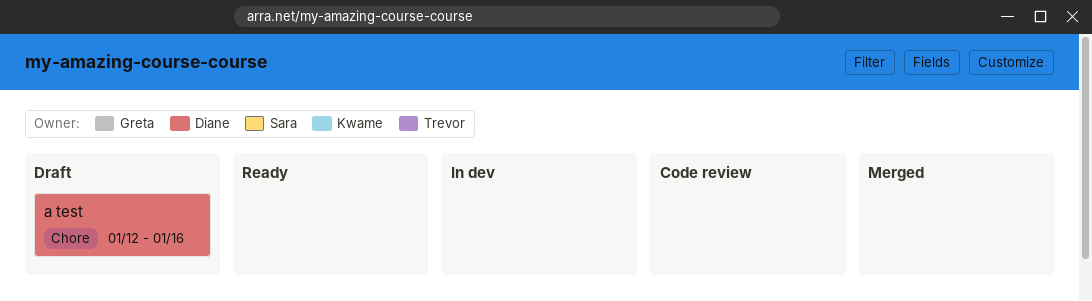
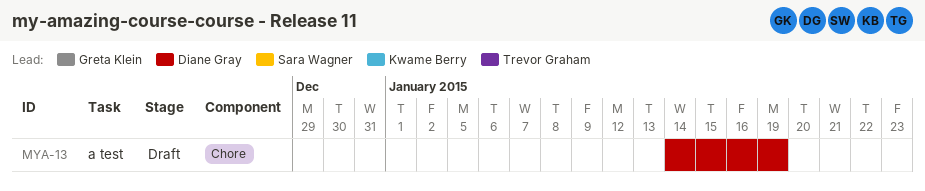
a test, start: Jan 12 -> Jan 14
a test, due: Jan 16 -> Jan 19

